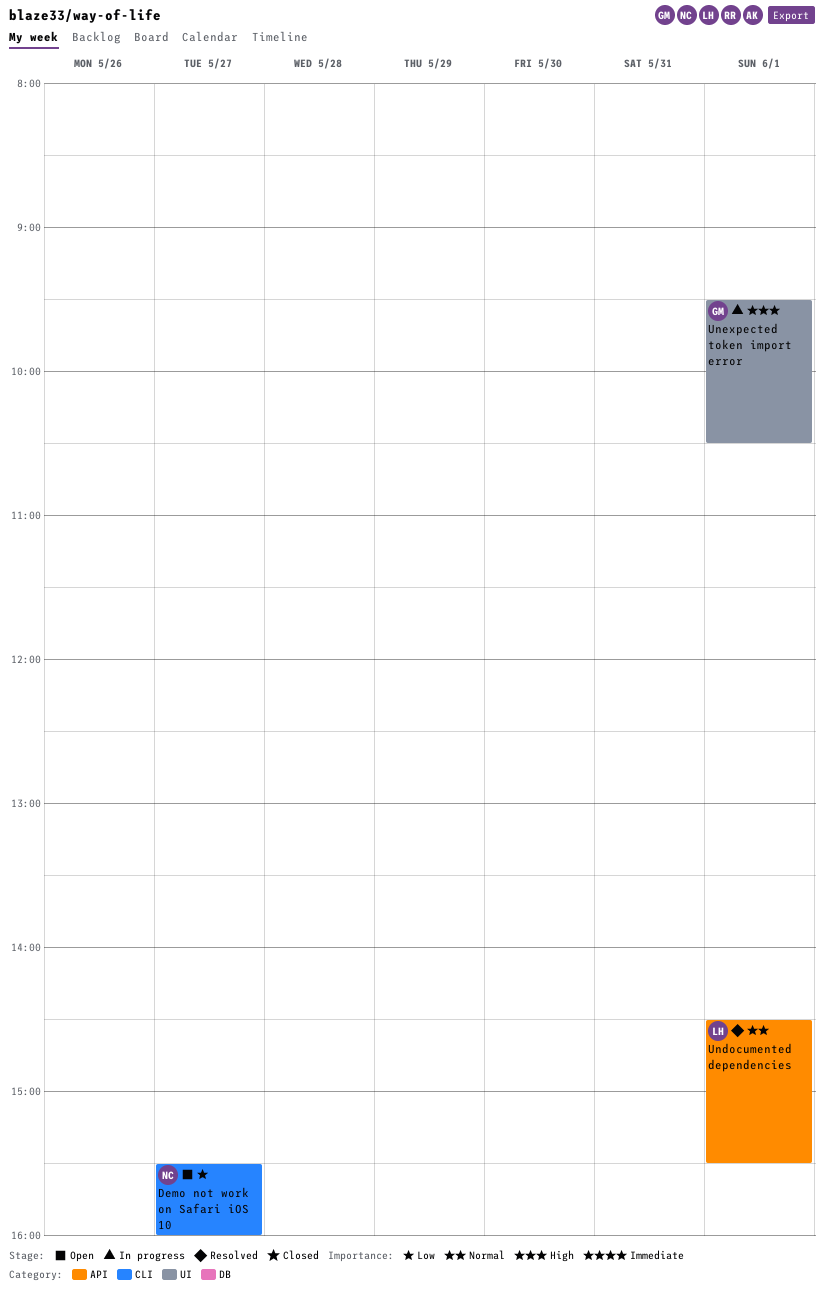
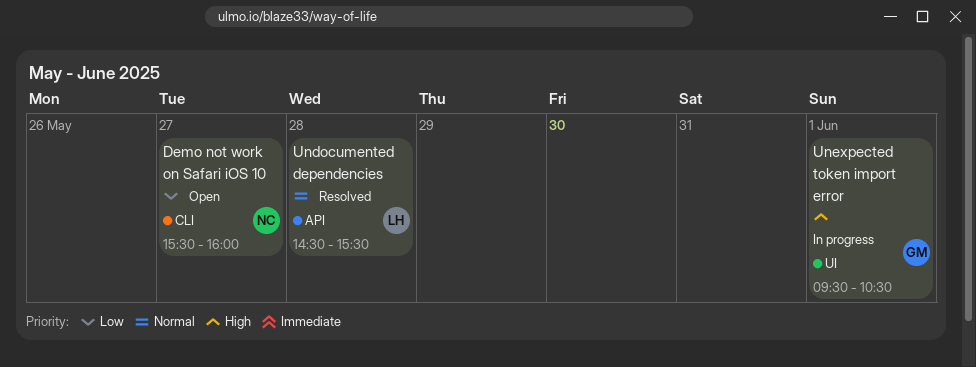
Undocumented dependencies, day: Jun 1 -> May 28

